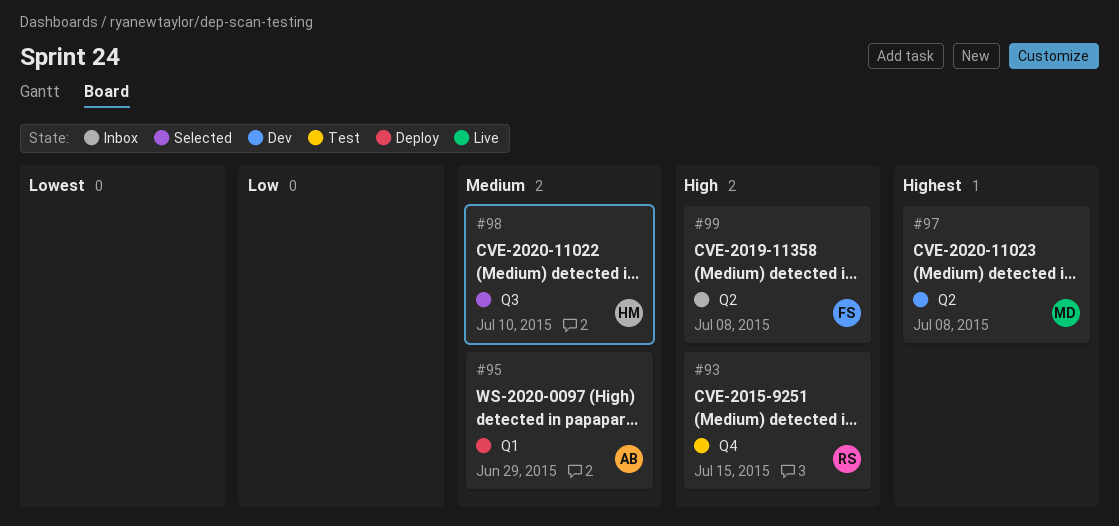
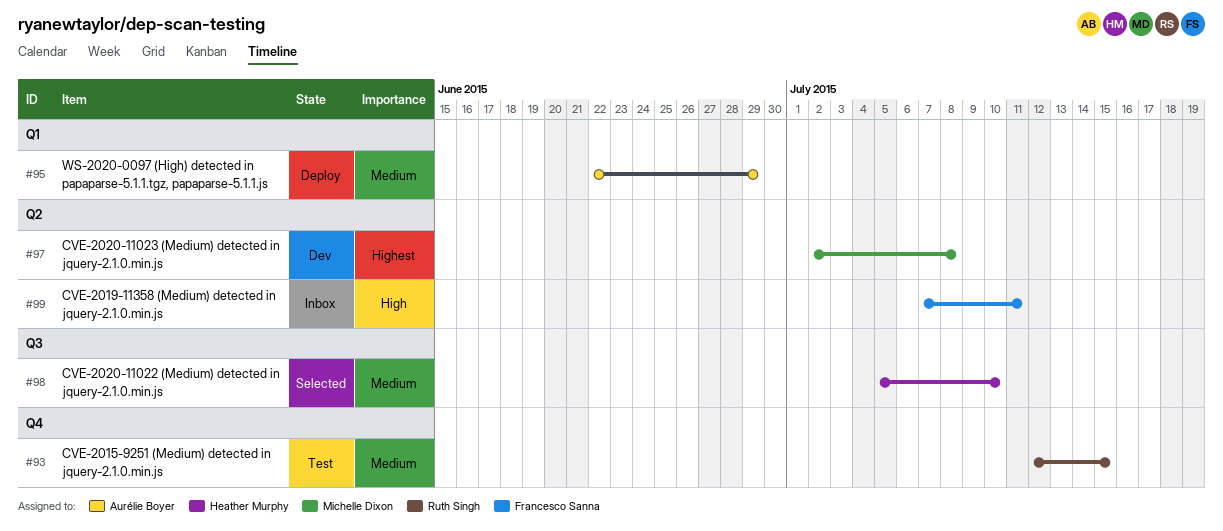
#93, priority: High -> Medium
#99, due: Jul 8 -> Jul 11

